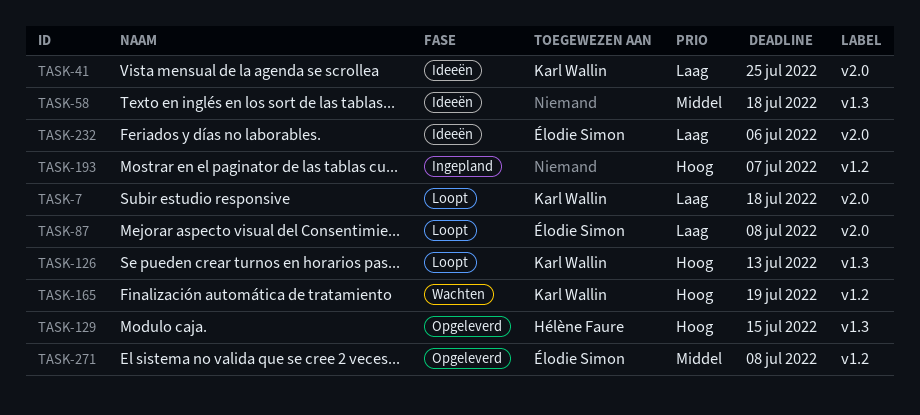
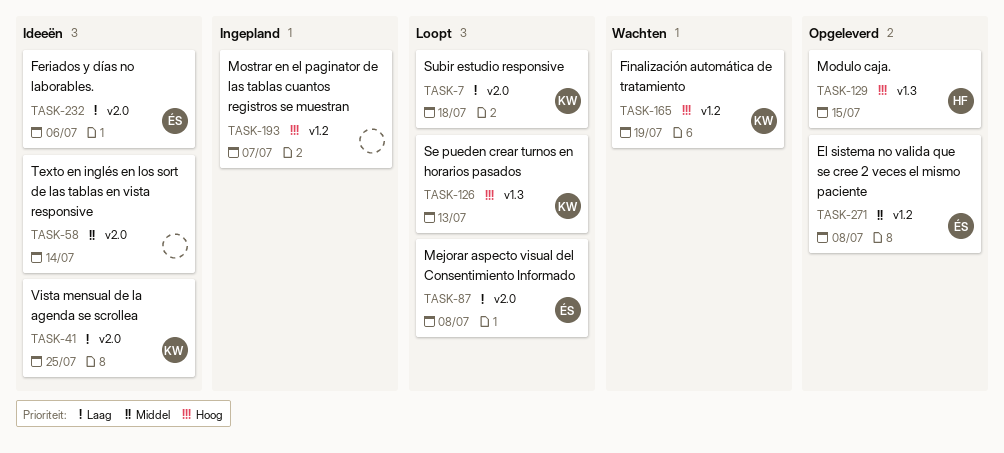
TASK-58, label: v1.3 -> v2.0
TASK-58, due: Jul 18 -> Jul 14

